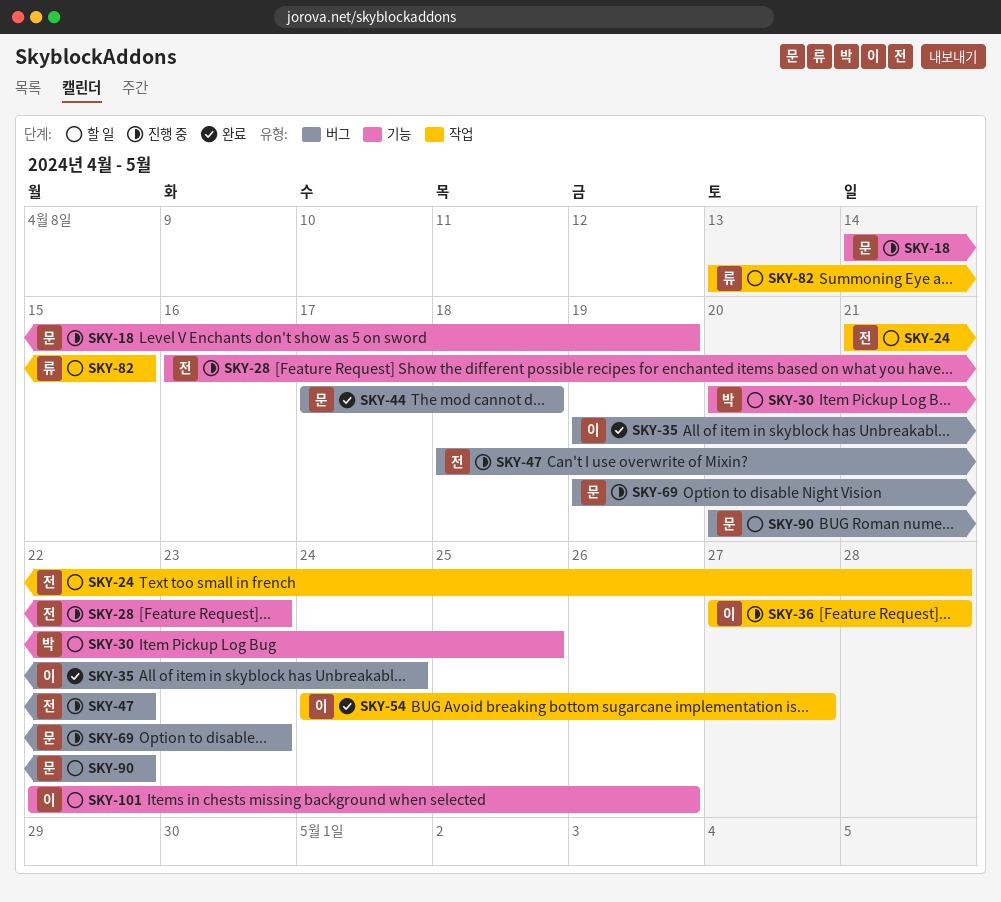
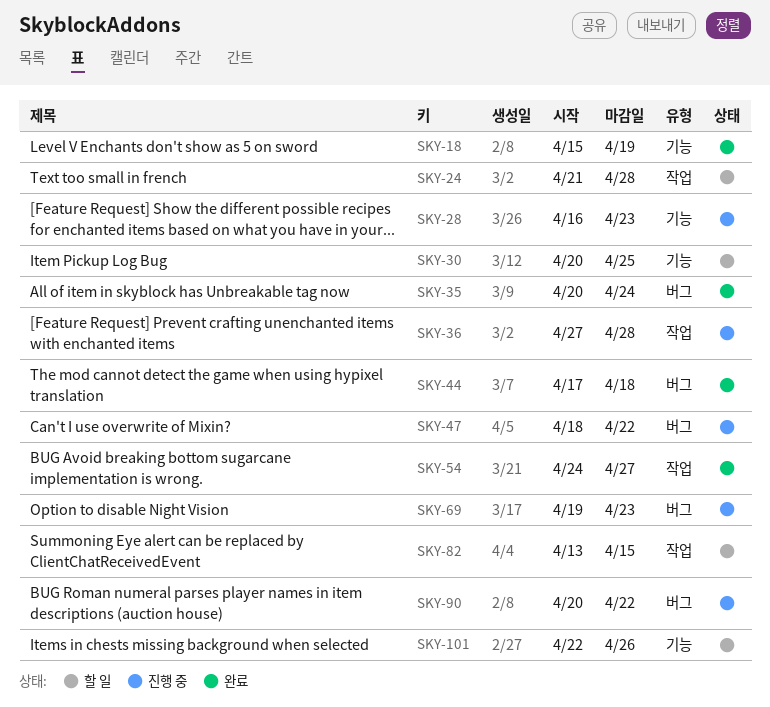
SKY-18, status: 진행 중 -> 완료
SKY-18, start: Apr 14 -> Apr 15
SKY-35, start: Apr 19 -> Apr 20
SKY-90, status: 할 일 -> 진행 중

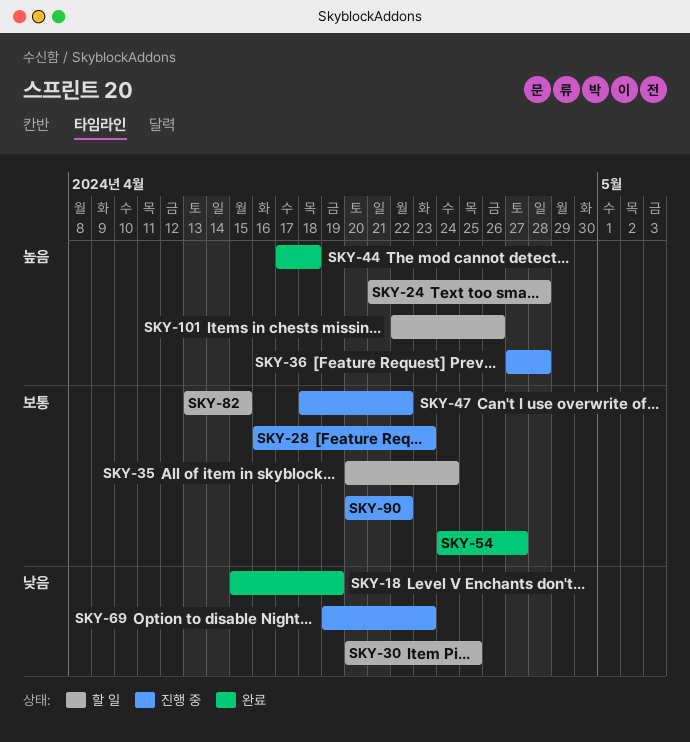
SKY-35, status: 완료 -> 할 일

